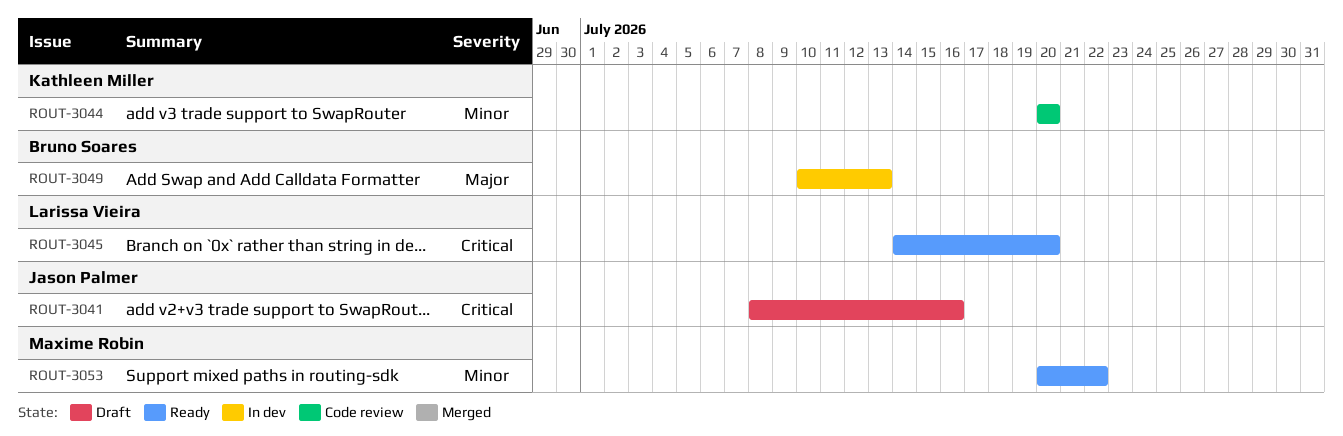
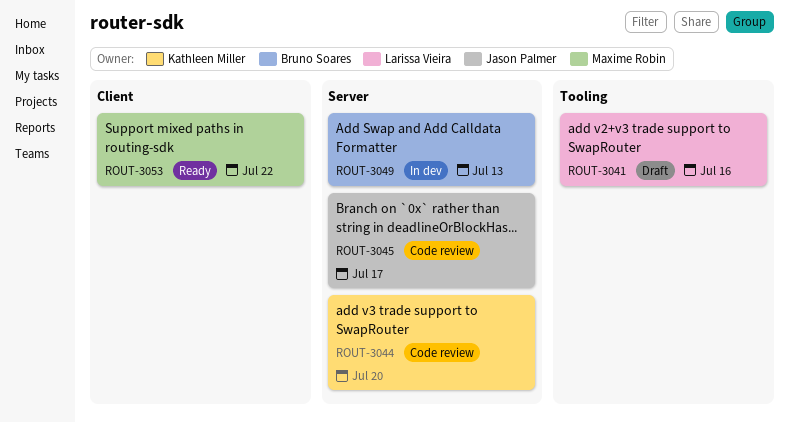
ROUT-3041, owner: Jason Palmer -> Larissa Vieira
ROUT-3045, status: Ready -> Code review
ROUT-3045, owner: Larissa Vieira -> Jason Palmer
ROUT-3045, due: Jul 20 -> Jul 17

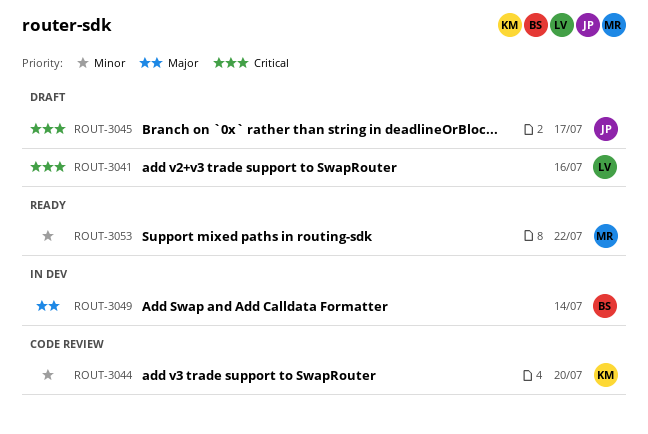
ROUT-3045, status: Code review -> Draft
ROUT-3049, due: Jul 13 -> Jul 14

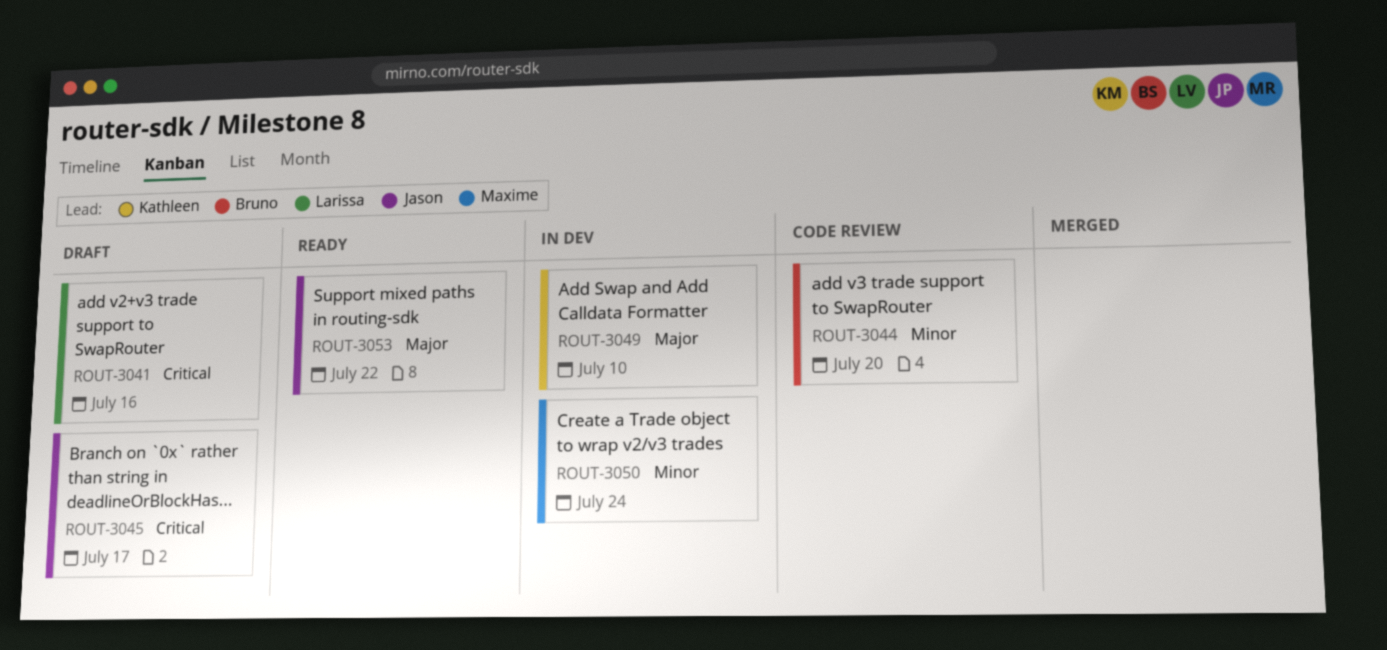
ROUT-3044, owner: Kathleen -> Bruno
ROUT-3049, owner: Bruno -> Kathleen
ROUT-3049, due: Jul 14 -> Jul 10
ROUT-3050: none -> present
ROUT-3053, owner: Maxime -> Jason
ROUT-3053, priority: Minor -> Major

